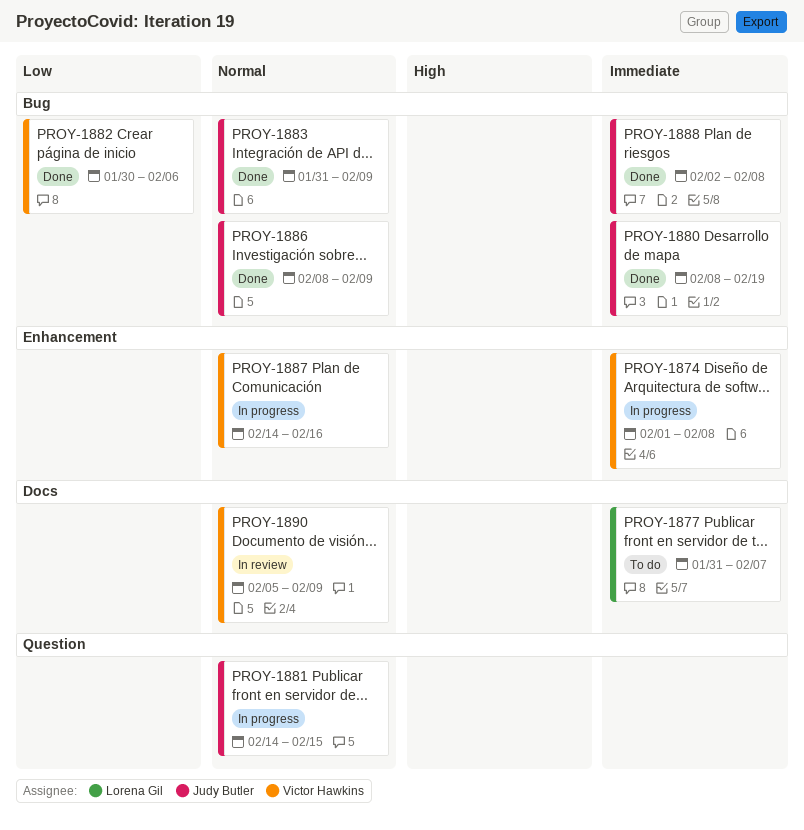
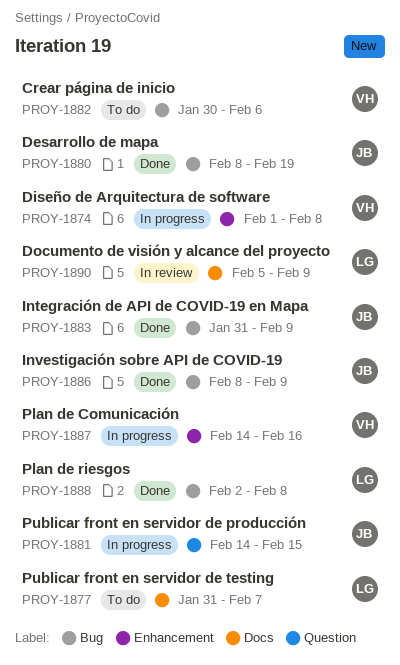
PROY-1882, status: Done -> To do
PROY-1888, owner: Judy Butler -> Lorena Gil
PROY-1890, owner: Victor Hawkins -> Lorena Gil

